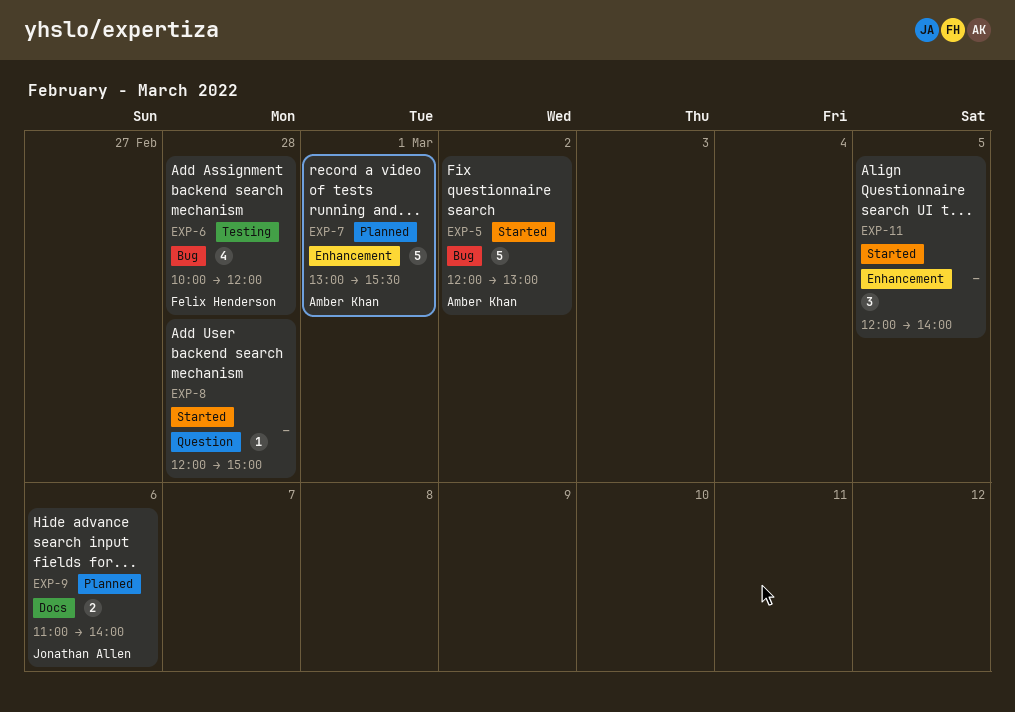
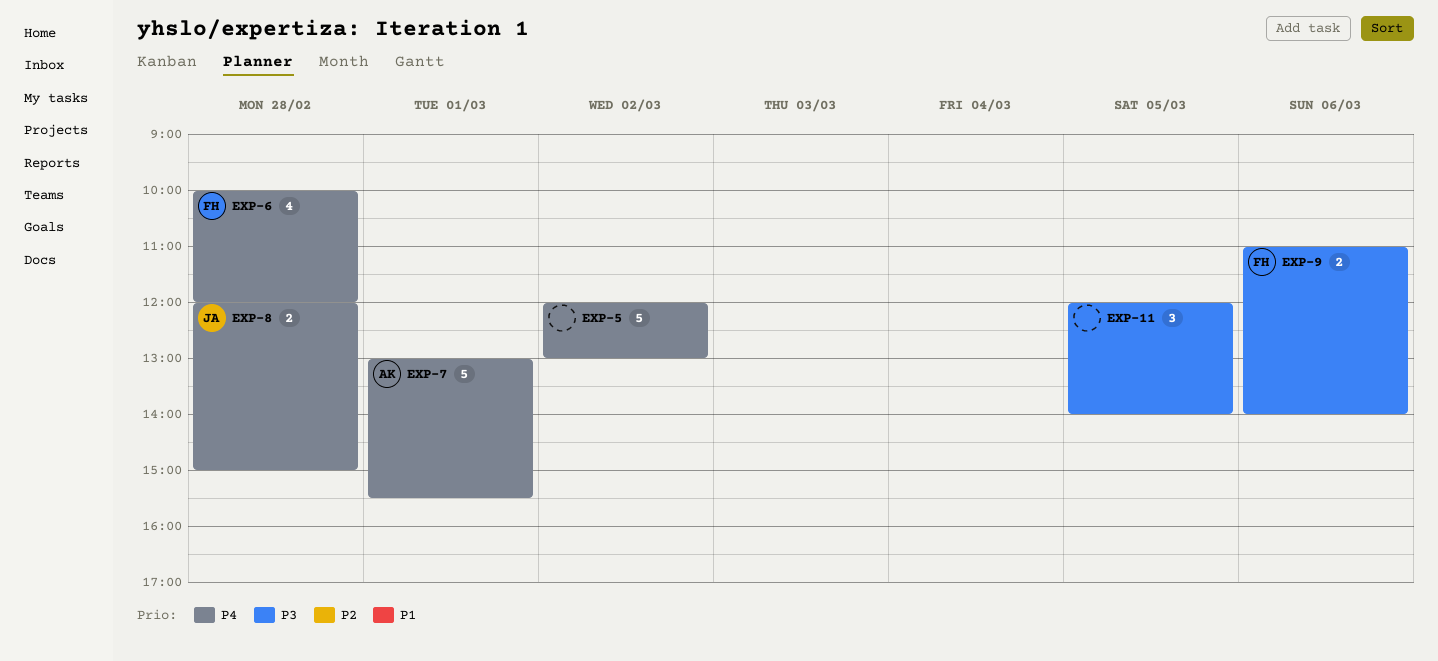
EXP-5, owner: Amber Khan -> none
EXP-8, owner: none -> Jonathan Allen
EXP-8, estimate: 1 -> 2
EXP-9, owner: Jonathan Allen -> Felix Henderson

